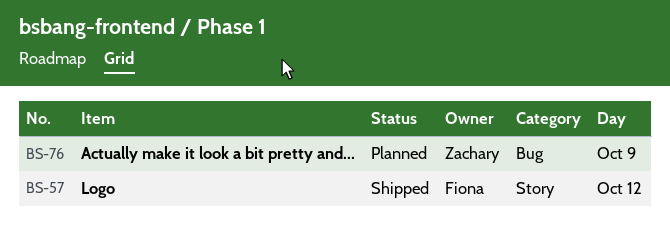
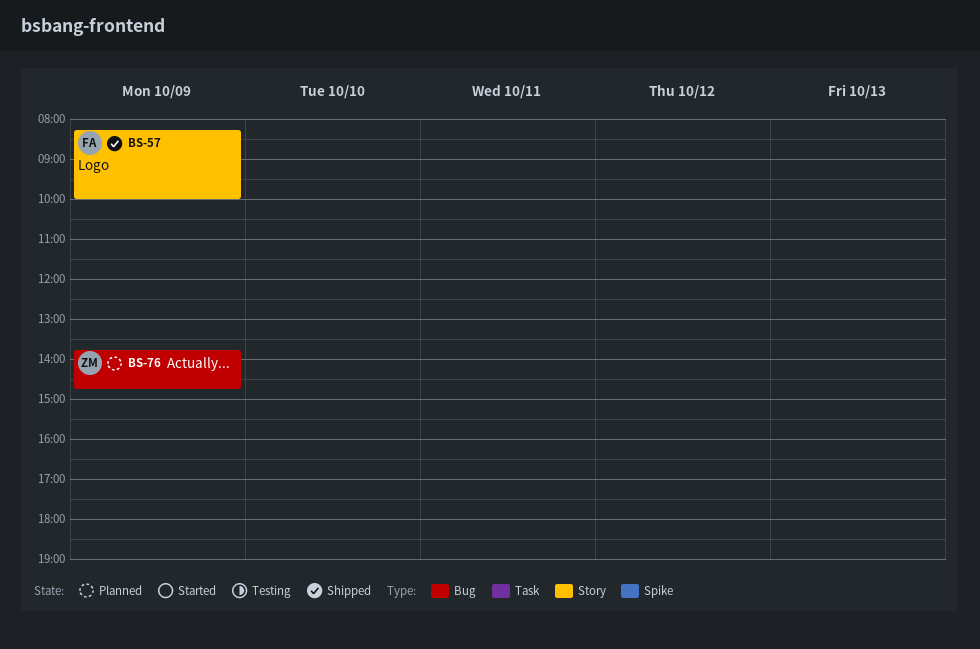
BS-57, day: Oct 12 -> Oct 9

